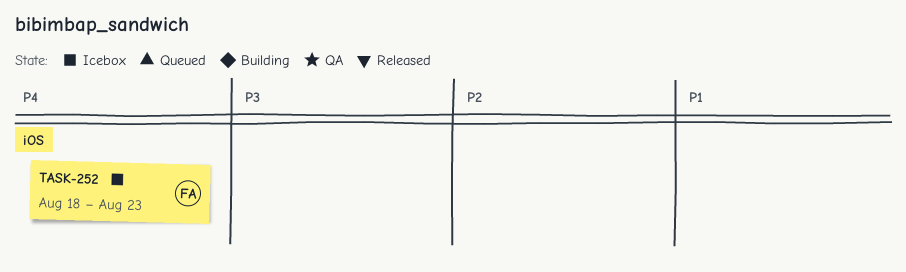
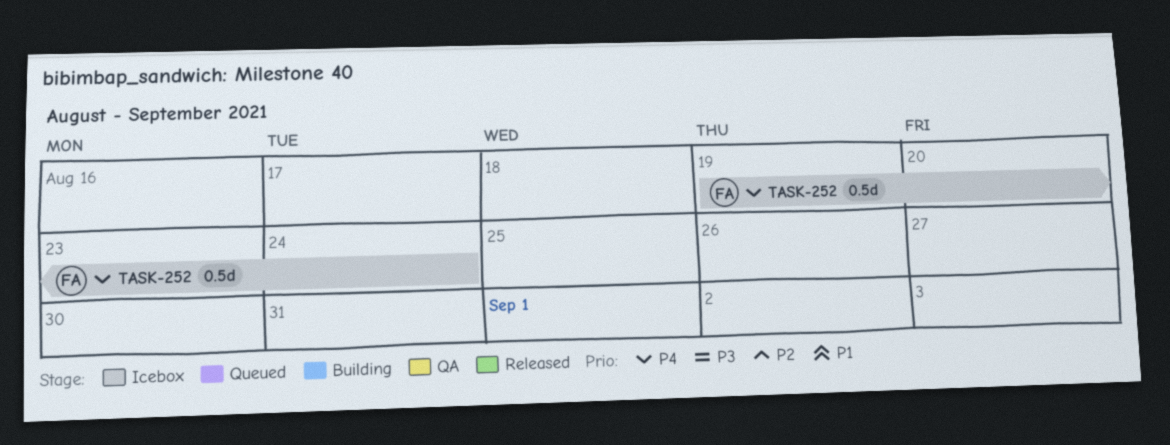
TASK-252, start: Aug 18 -> Aug 19
TASK-252, due: Aug 23 -> Aug 24

